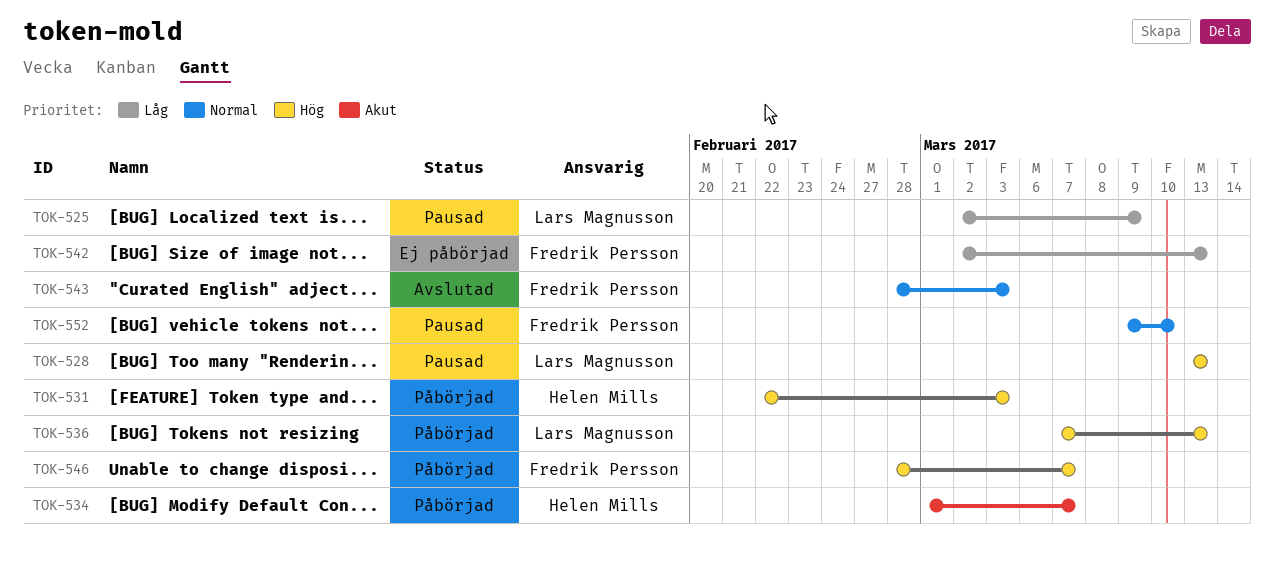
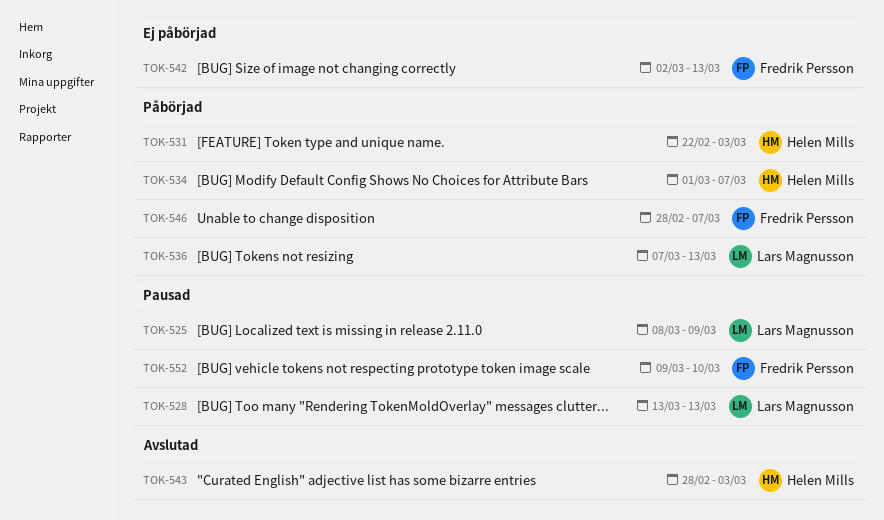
TOK-525, start: Mar 2 -> Mar 8
TOK-543, owner: Fredrik Persson -> Helen Mills

